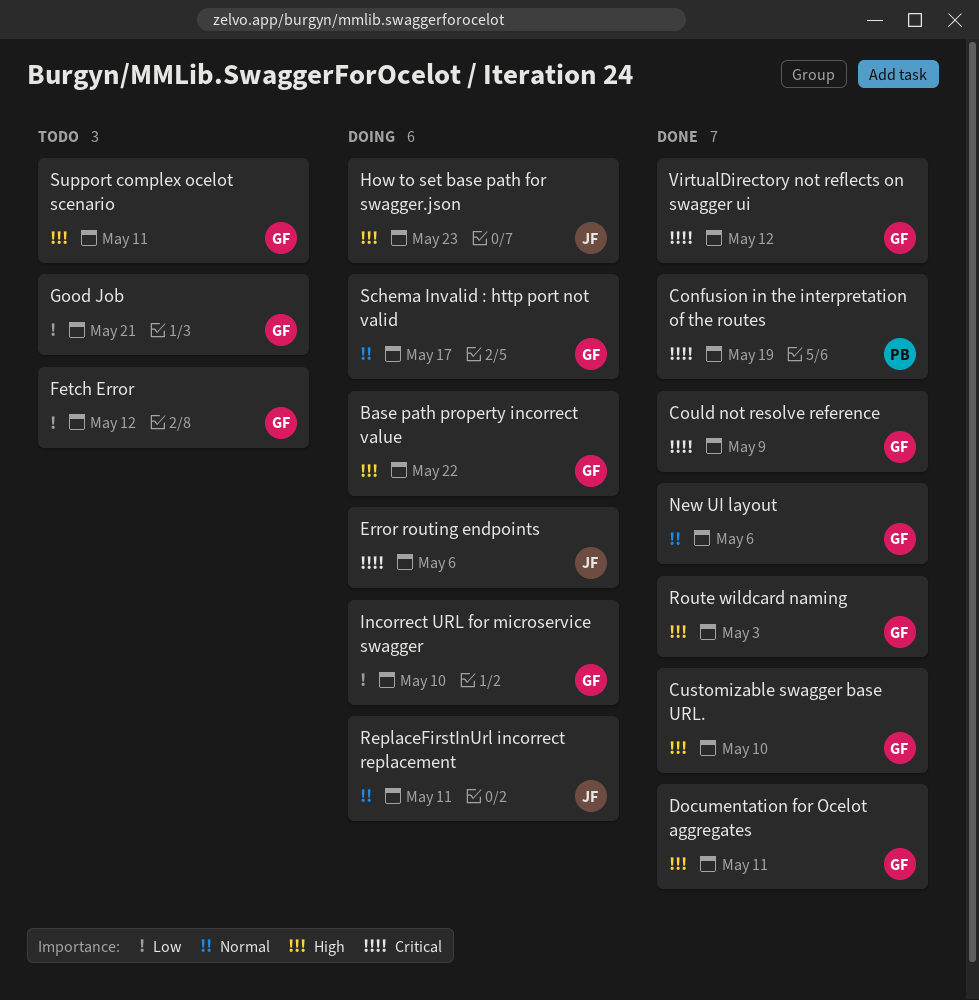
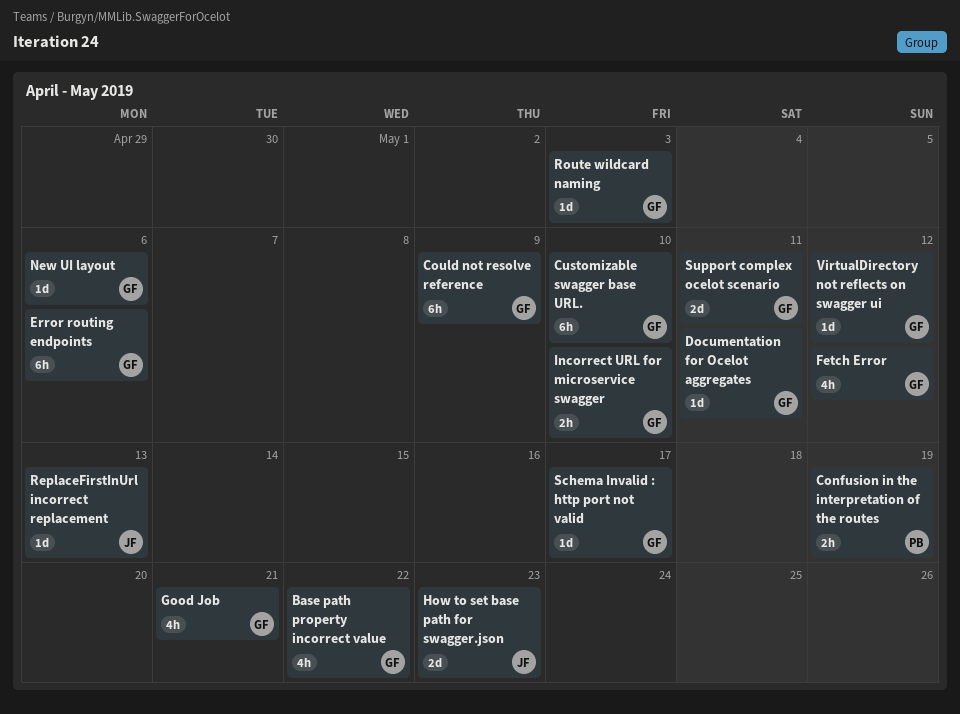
Error routing endpoints, owner: JF -> GF
ReplaceFirstInUrl incorrect replacement, due: May 11 -> May 13

